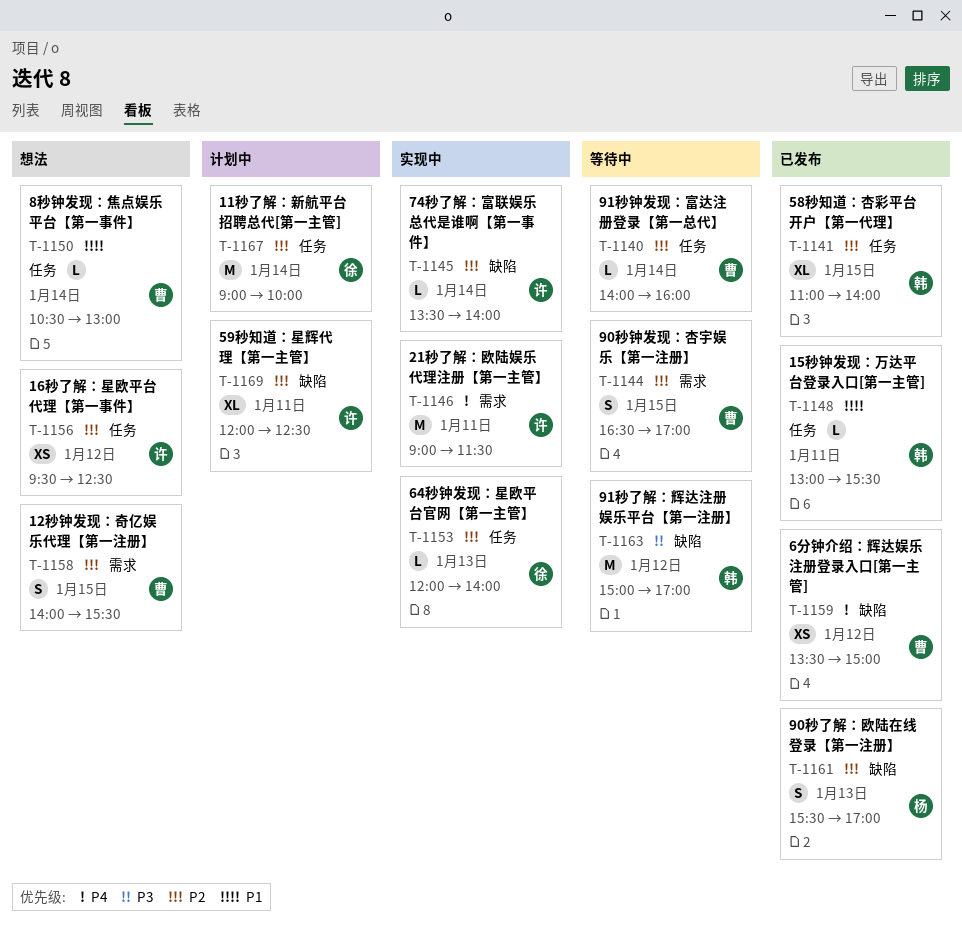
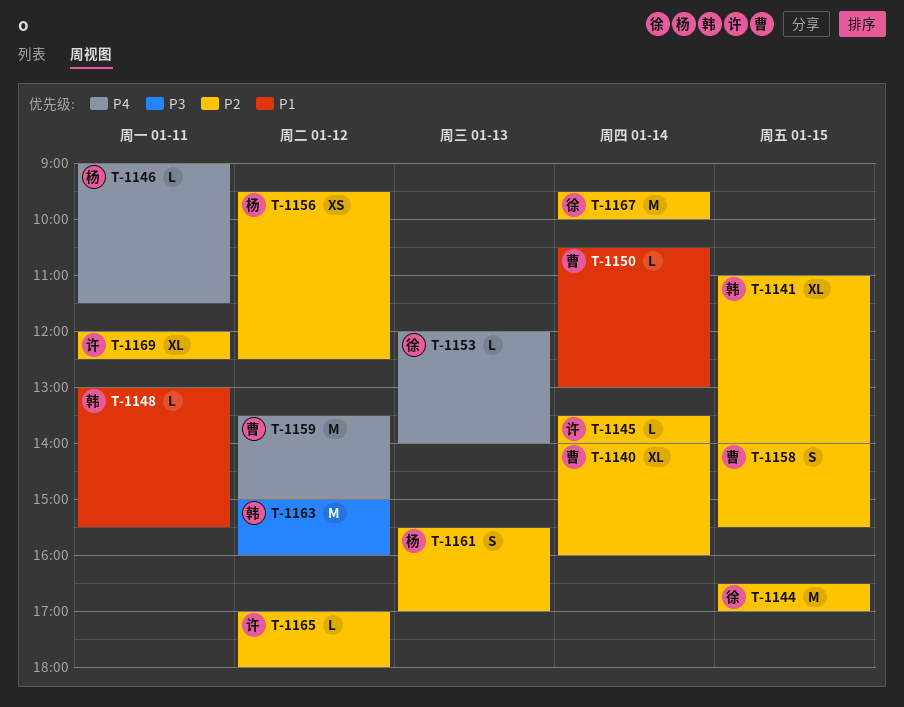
T-1140, estimate: L -> XL
T-1144, owner: 曹 -> 徐
T-1144, estimate: S -> M
T-1146, owner: 许 -> 杨
T-1146, estimate: M -> L
T-1153, priority: P2 -> P4
T-1156, owner: 许 -> 杨
T-1159, estimate: XS -> M
T-1163, ends: 17:00 -> 16:00
T-1165: none -> present
T-1167, begins: 09:00 -> 09:30

